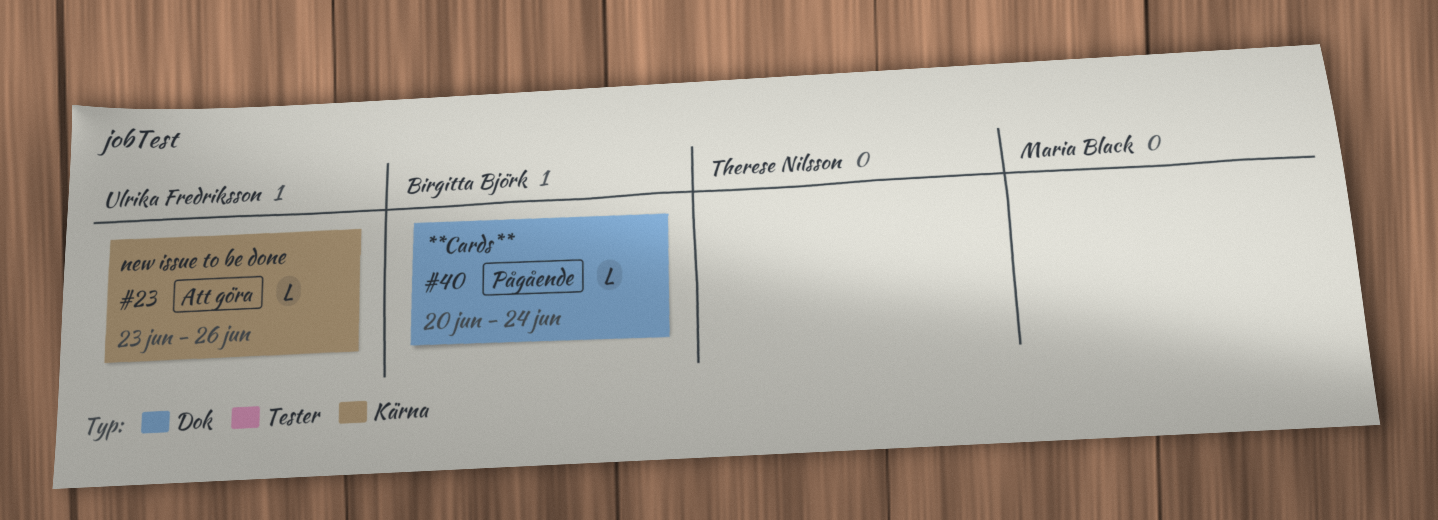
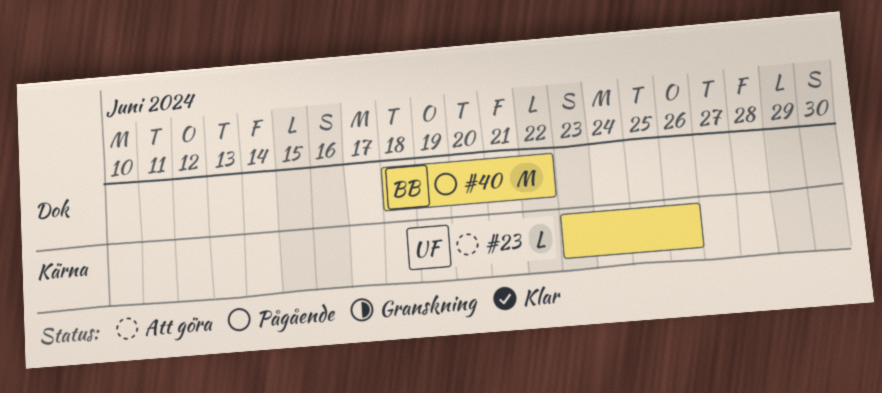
#40, estimate: L -> M
#40, start: Jun 20 -> Jun 18
#40, due: Jun 24 -> Jun 22

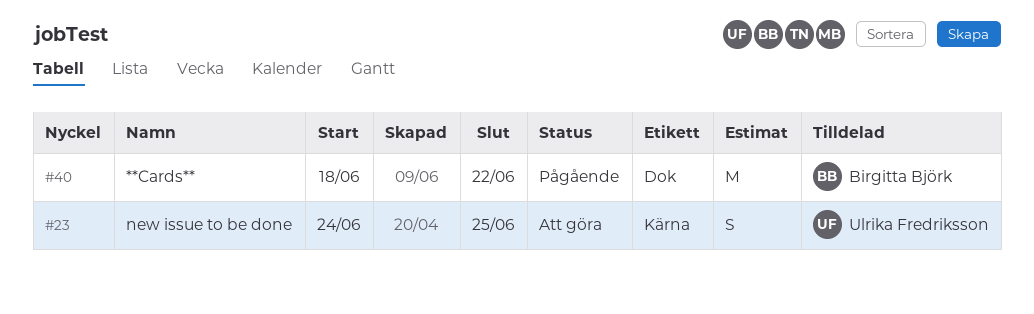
#23, estimate: L -> S
#23, start: Jun 23 -> Jun 24
#23, due: Jun 26 -> Jun 25

